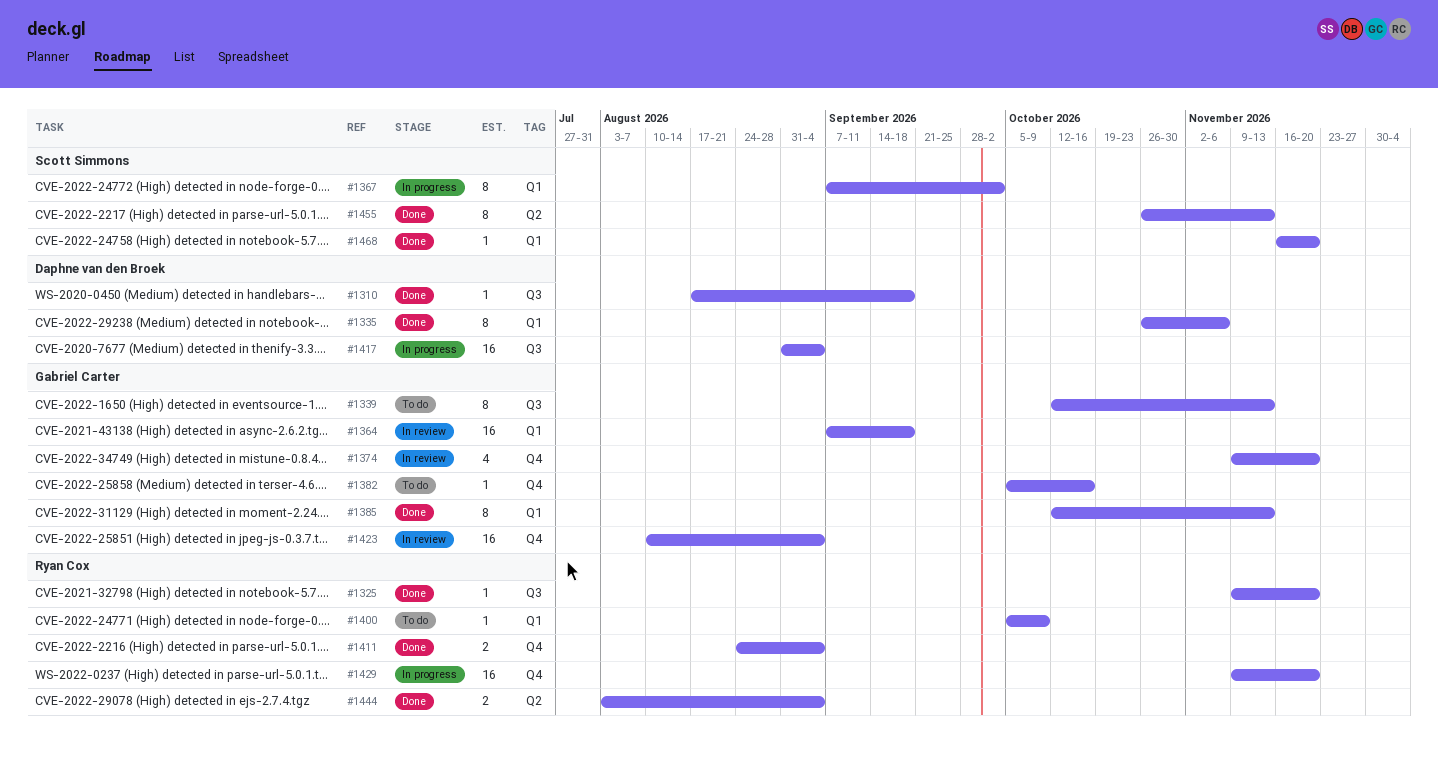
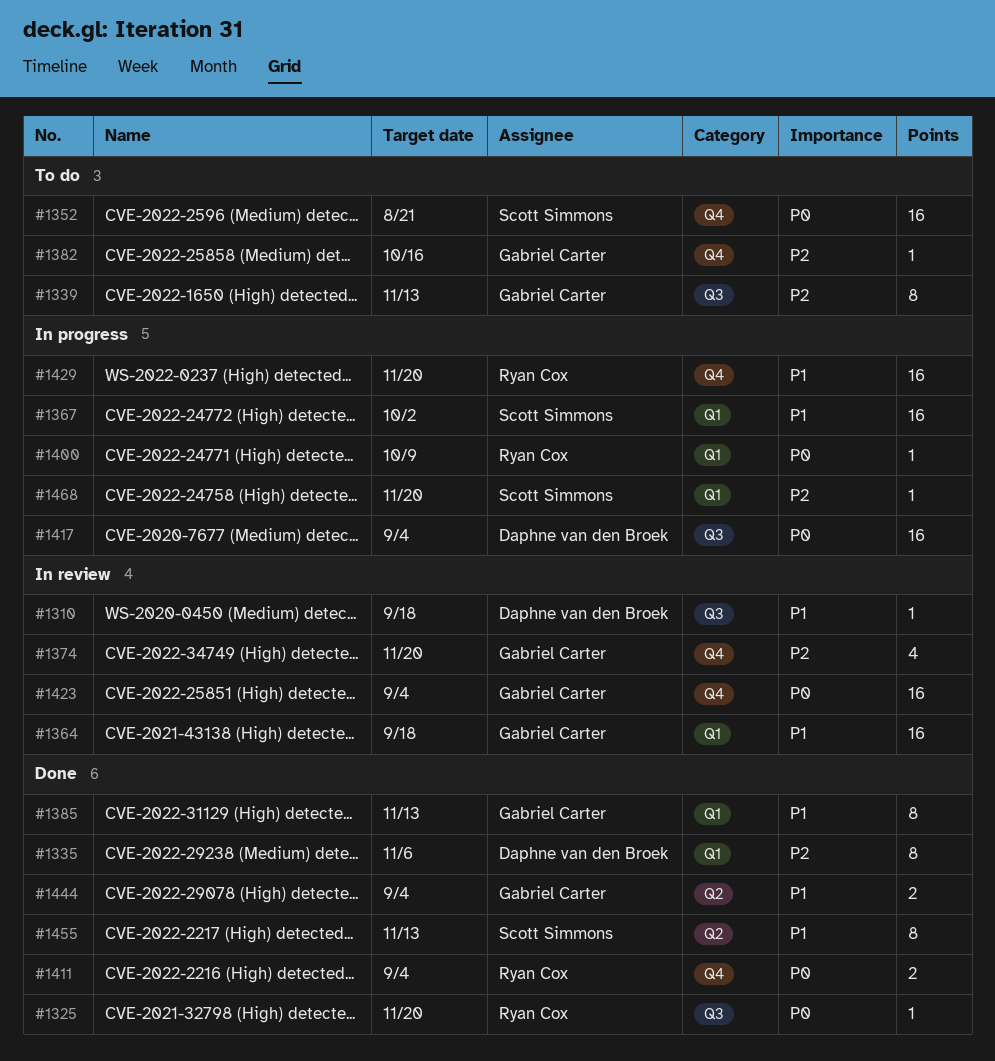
#1310, status: Done -> In review
#1352: none -> present
#1367, estimate: 8 -> 16
#1400, status: To do -> In progress
#1444, owner: Ryan Cox -> Gabriel Carter
#1468, status: Done -> In progress

